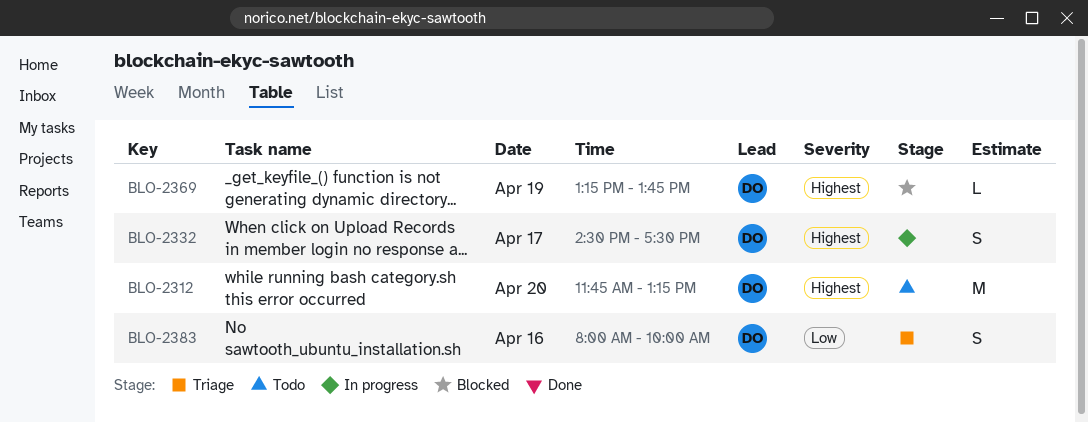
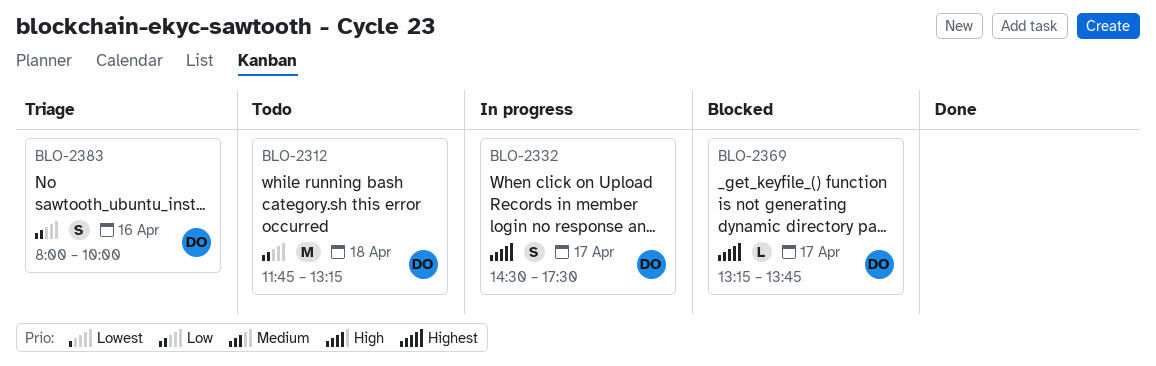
BLO-2312, priority: Highest -> Low
BLO-2312, day: Apr 20 -> Apr 18
BLO-2369, day: Apr 19 -> Apr 17

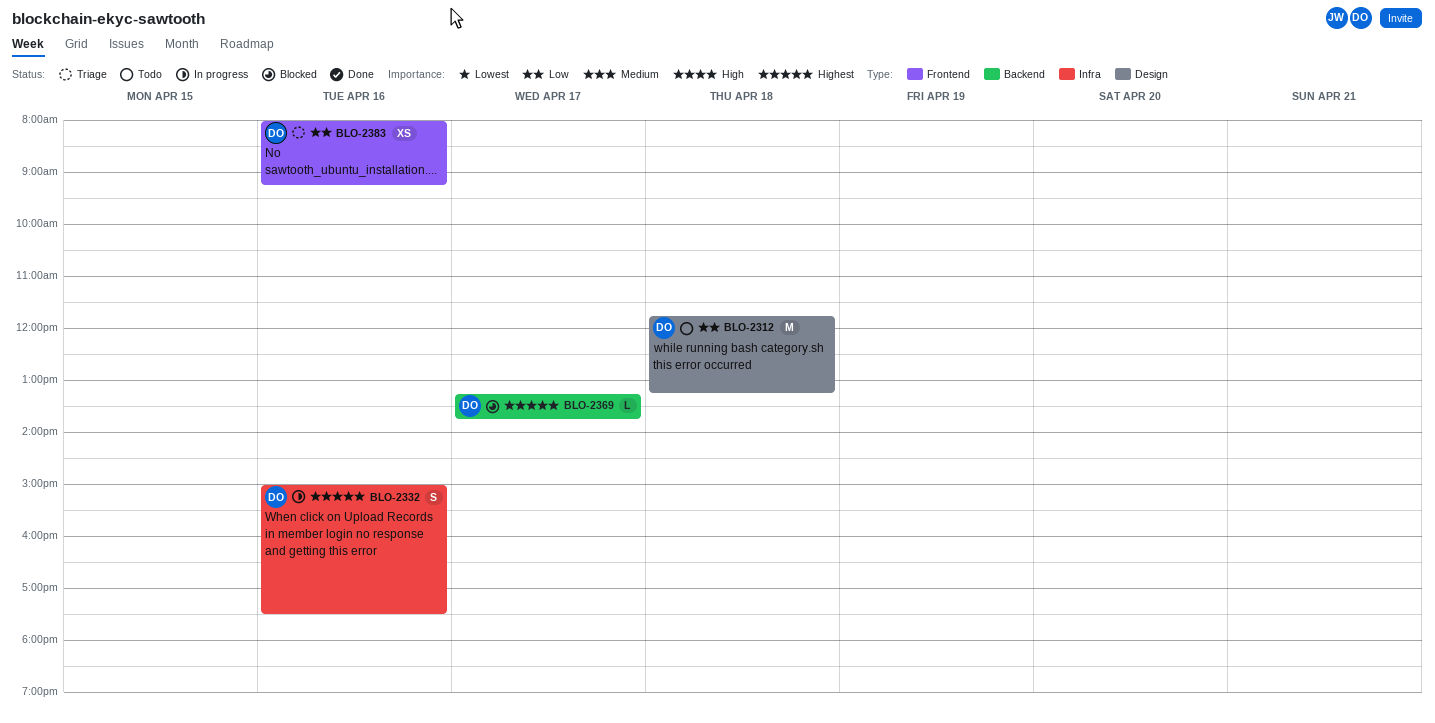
BLO-2332, day: Apr 17 -> Apr 16
BLO-2332, begins: 14:30 -> 15:00
BLO-2383, estimate: S -> XS
BLO-2383, ends: 10:00 -> 09:15

